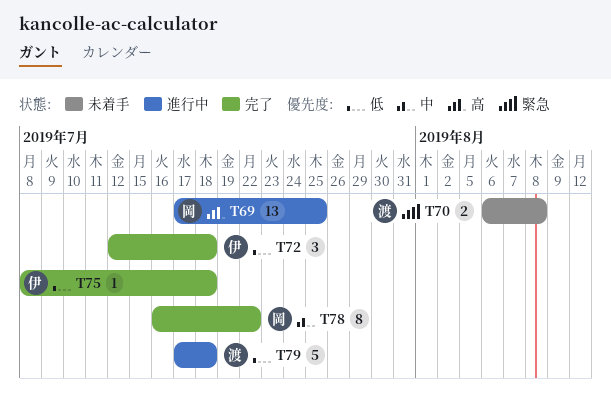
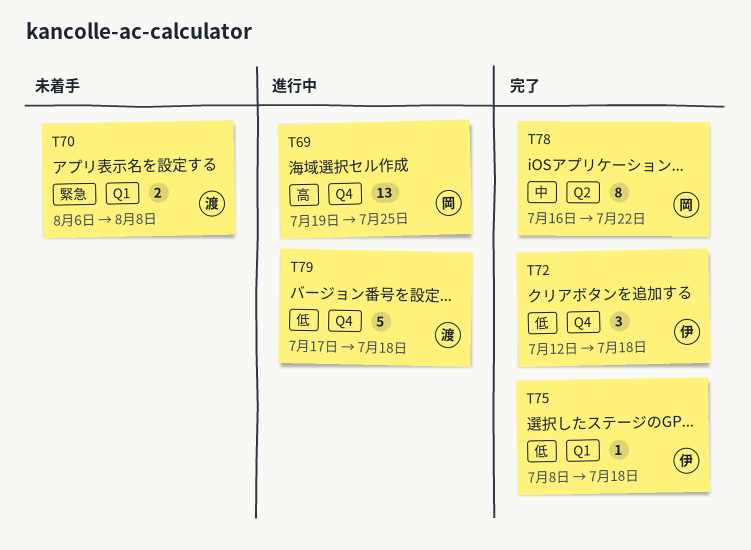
T69, start: Jul 17 -> Jul 19

